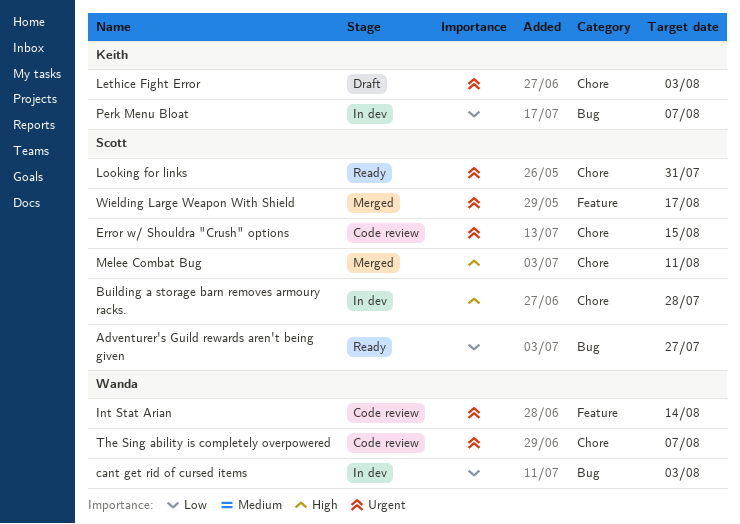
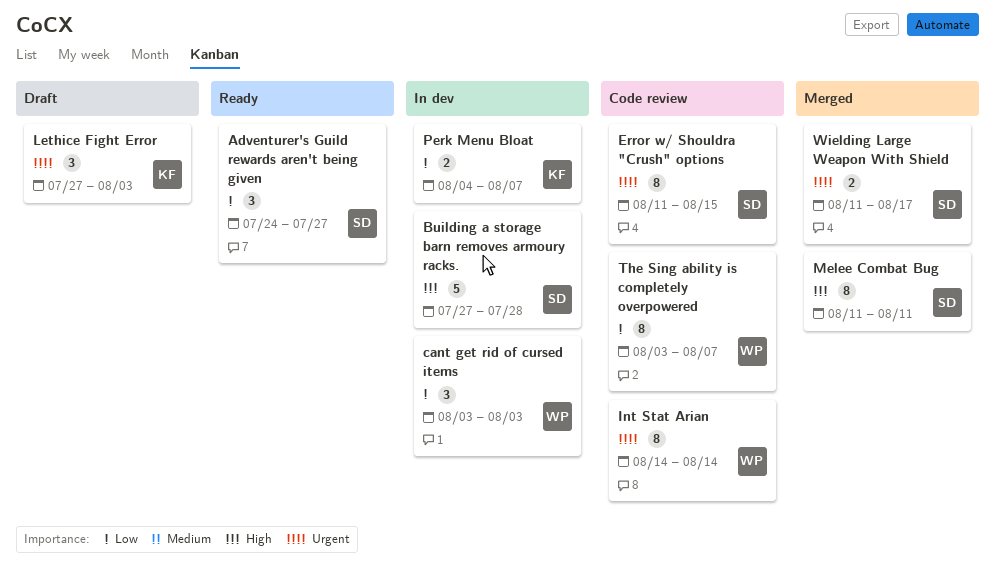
Looking for links: present -> none
The Sing ability is completely overpowered, priority: Urgent -> Low

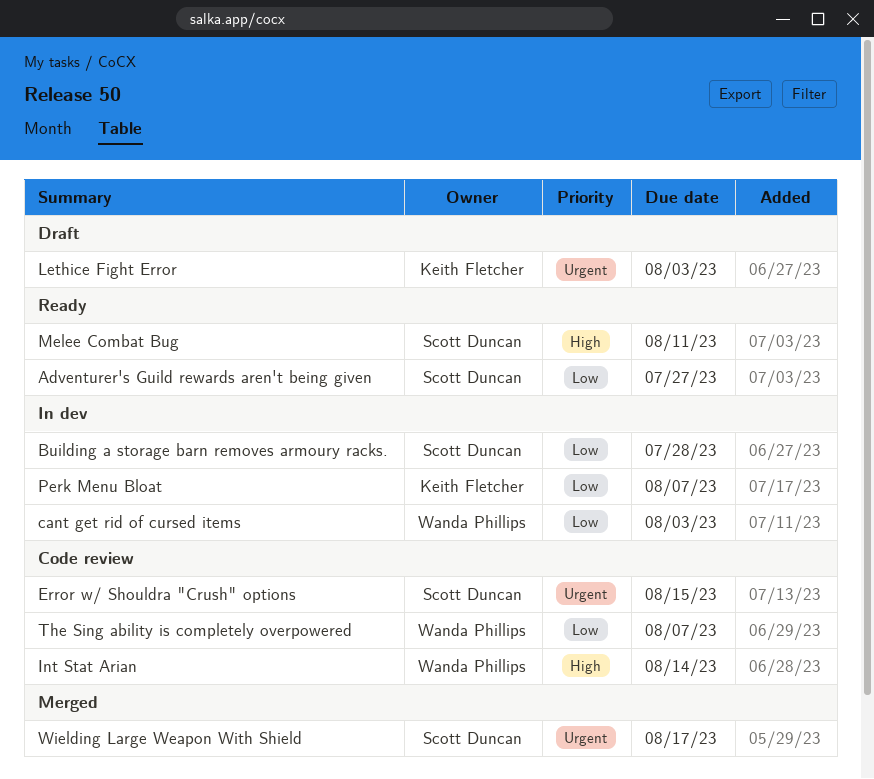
Building a storage barn removes armoury racks., priority: High -> Low
Int Stat Arian, priority: Urgent -> High
Melee Combat Bug, status: Merged -> Ready

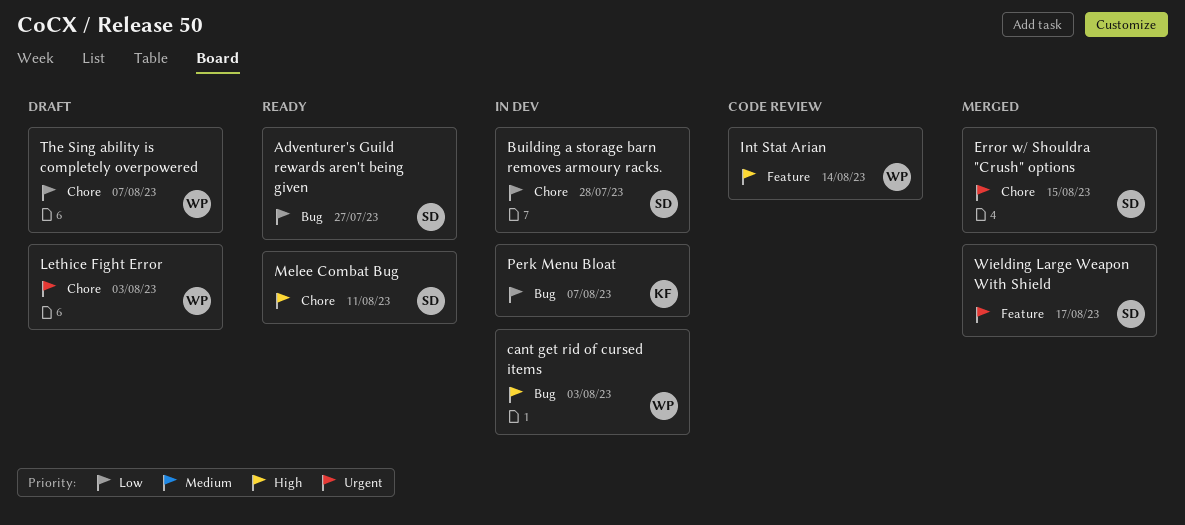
cant get rid of cursed items, priority: Low -> High
Error w/ Shouldra "Crush" options, status: Code review -> Merged
Lethice Fight Error, owner: Keith Fletcher -> Wanda Phillips
The Sing ability is completely overpowered, status: Code review -> Draft

